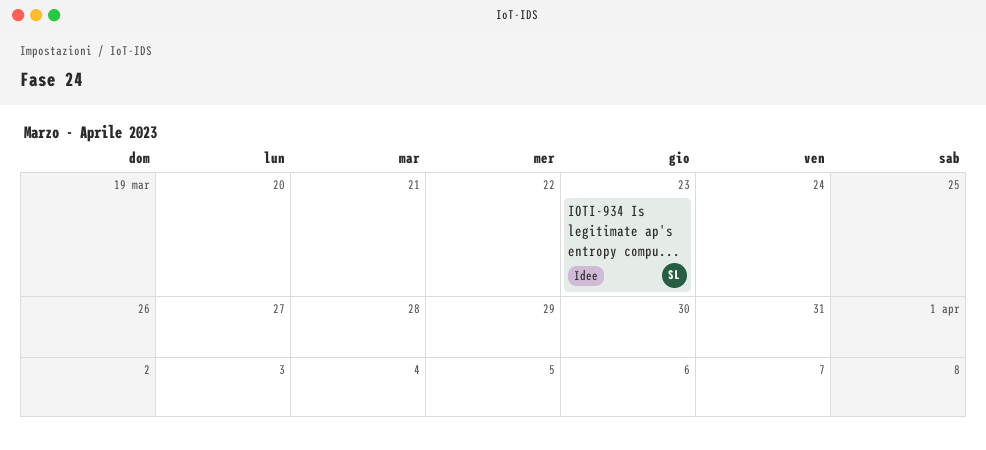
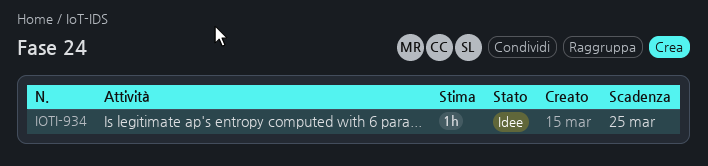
IOTI-934, due: Mar 23 -> Mar 25

